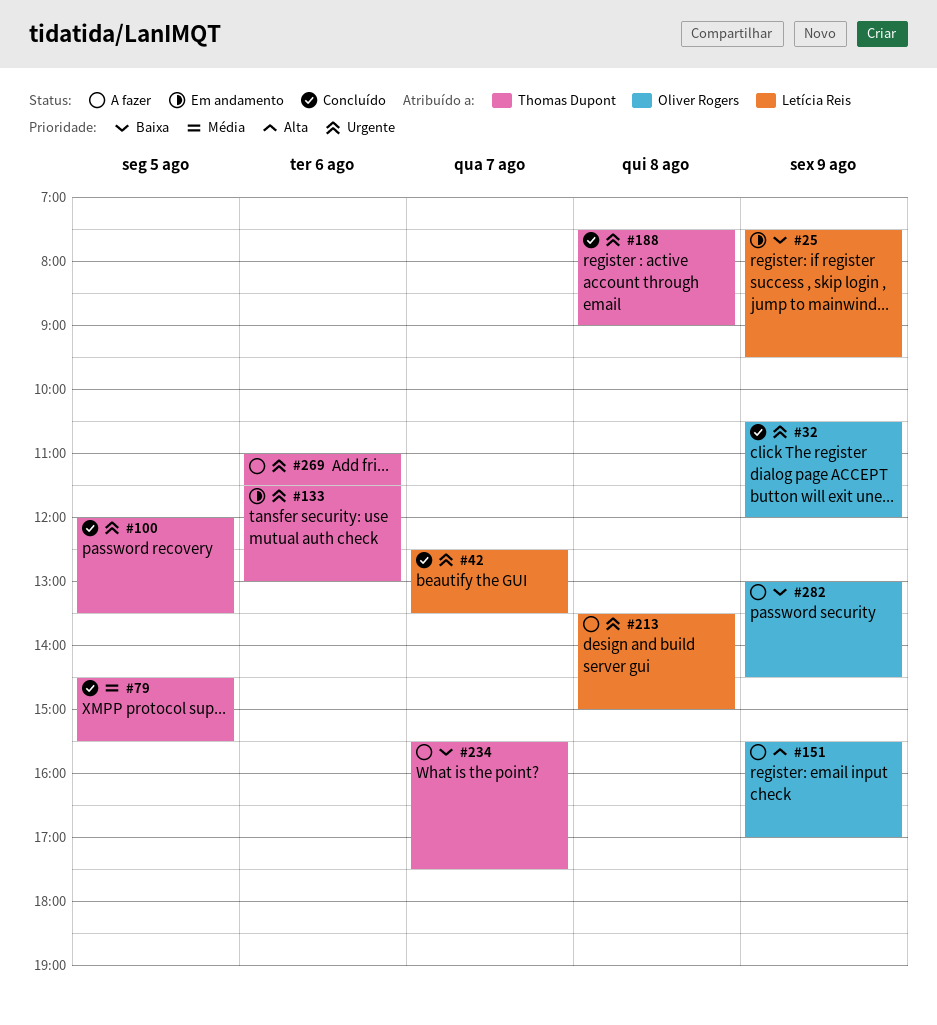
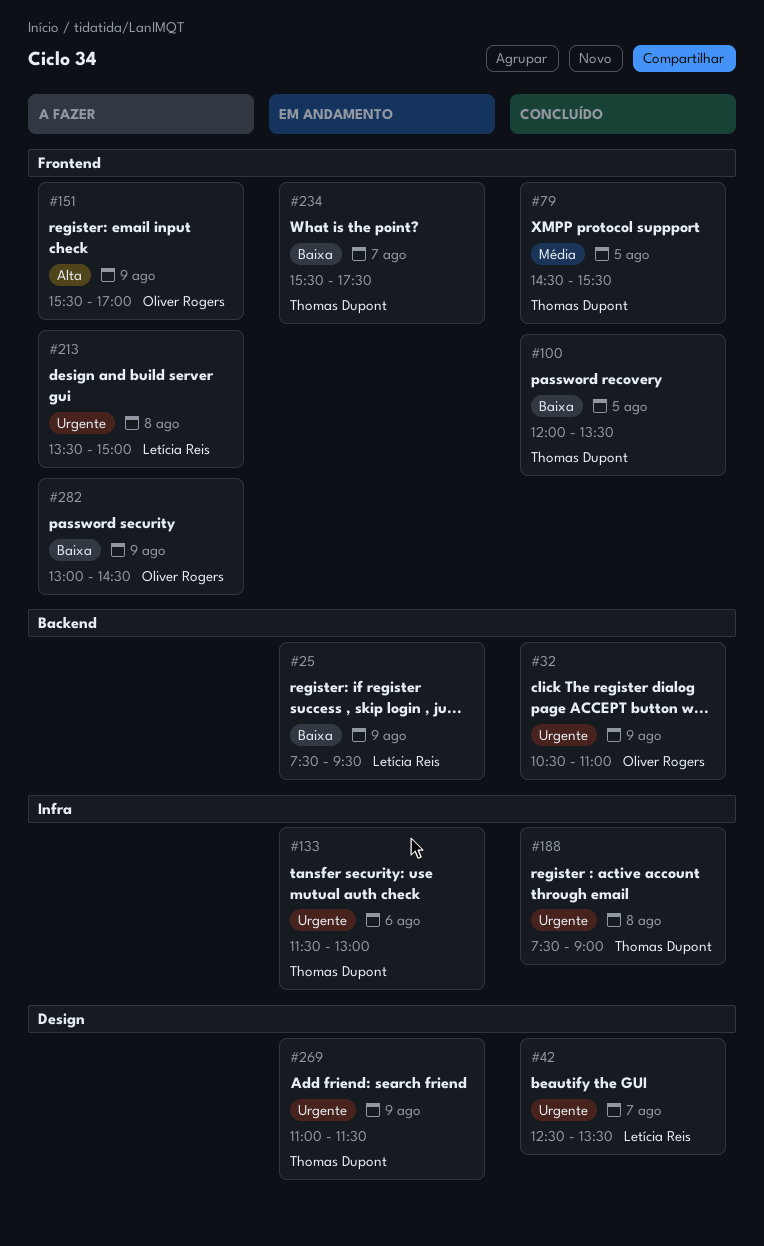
#32, ends: 12:00 -> 11:00
#100, priority: Urgente -> Baixa
#234, status: A fazer -> Em andamento
#269, status: A fazer -> Em andamento
#269, day: Aug 6 -> Aug 9

